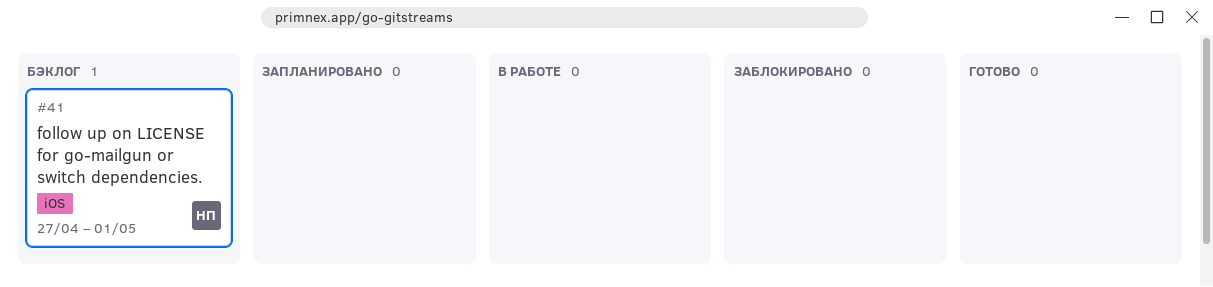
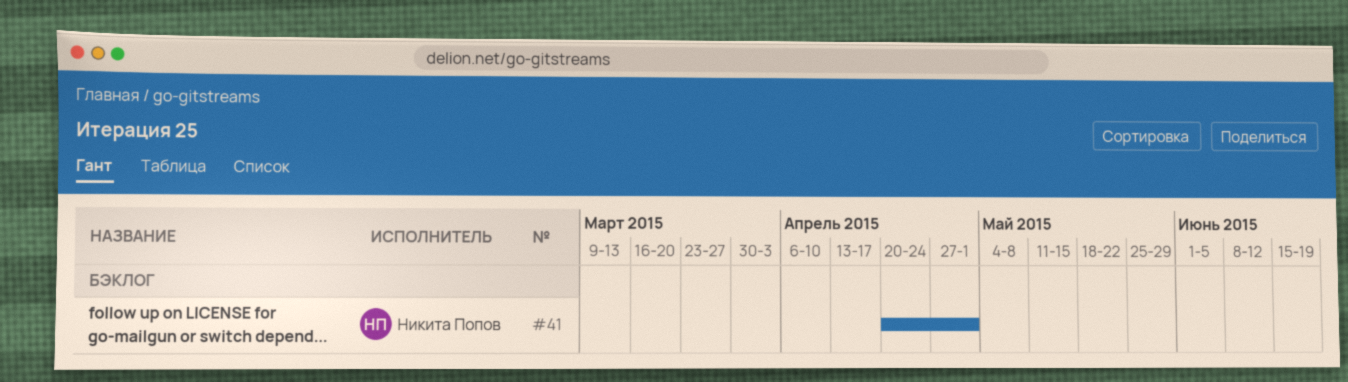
#41, start: Apr 27 -> Apr 20

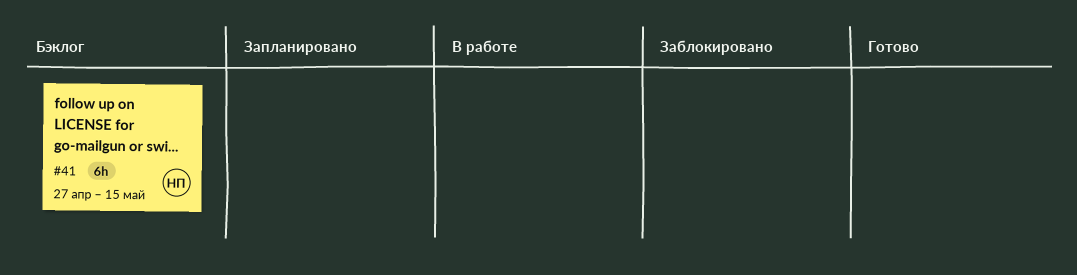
#41, start: Apr 20 -> Apr 27
#41, due: May 1 -> May 15

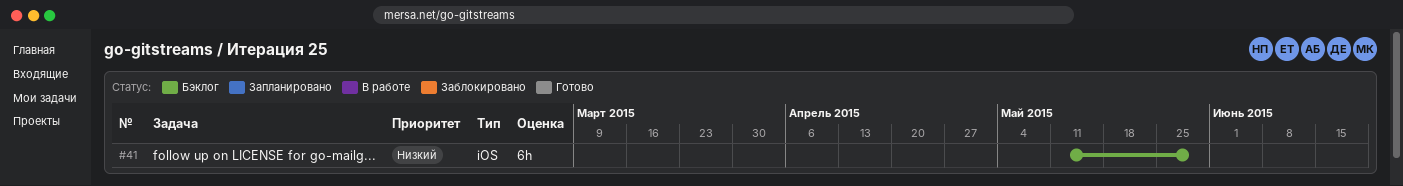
#41, start: Apr 27 -> May 11
#41, due: May 15 -> May 29

